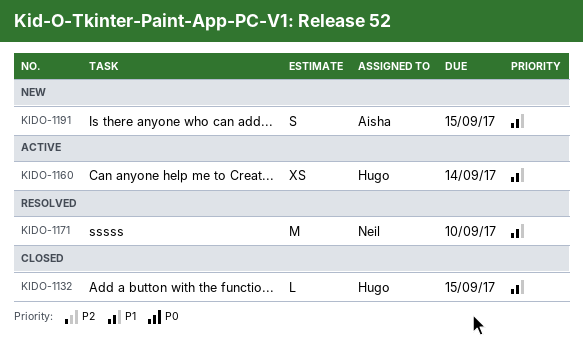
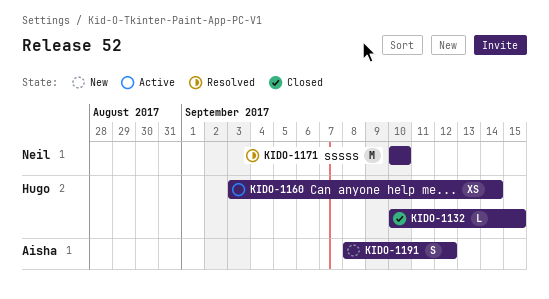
KIDO-1191, due: Sep 15 -> Sep 12

